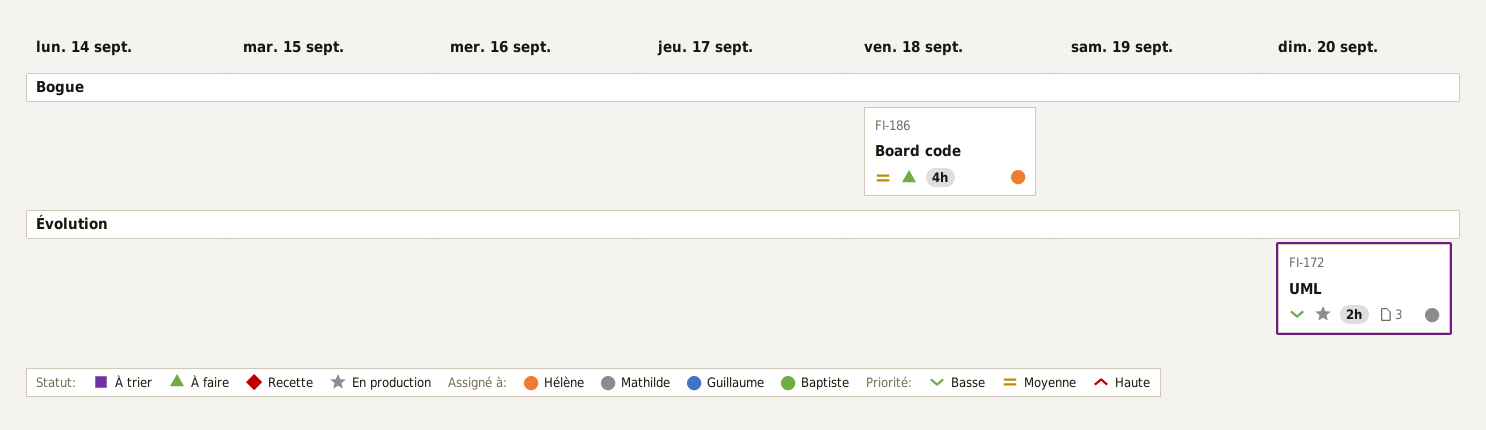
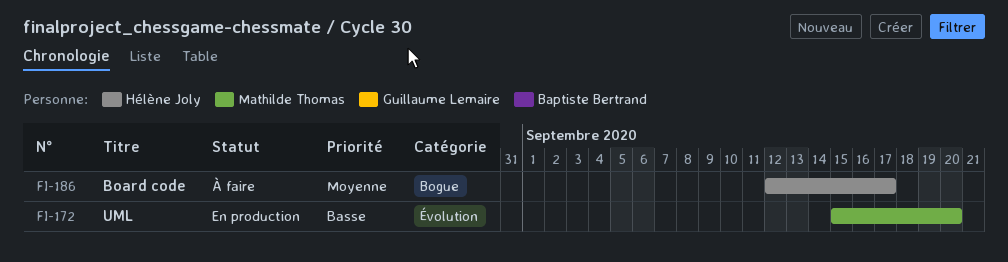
FI-186, due: Sep 18 -> Sep 17

